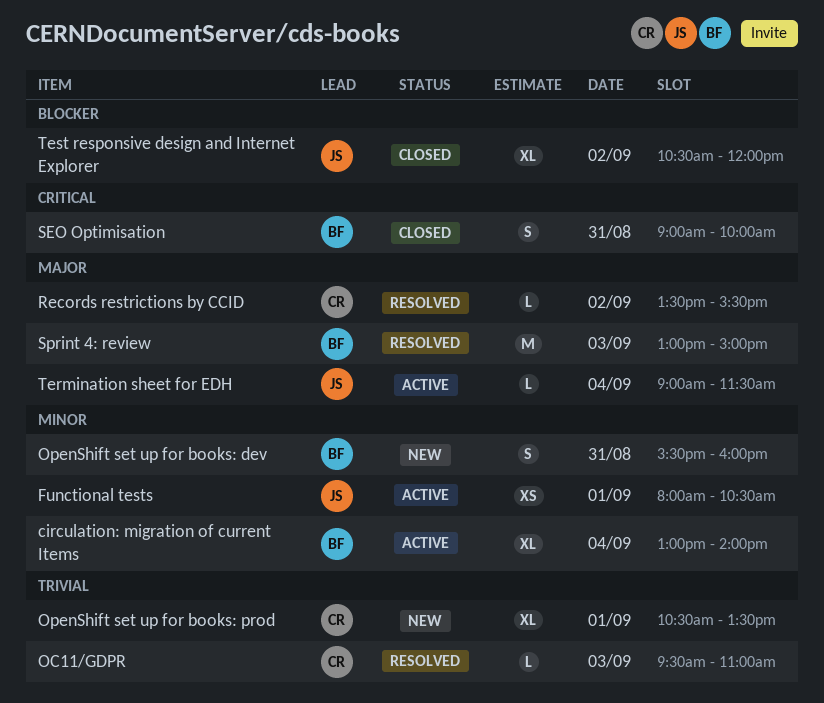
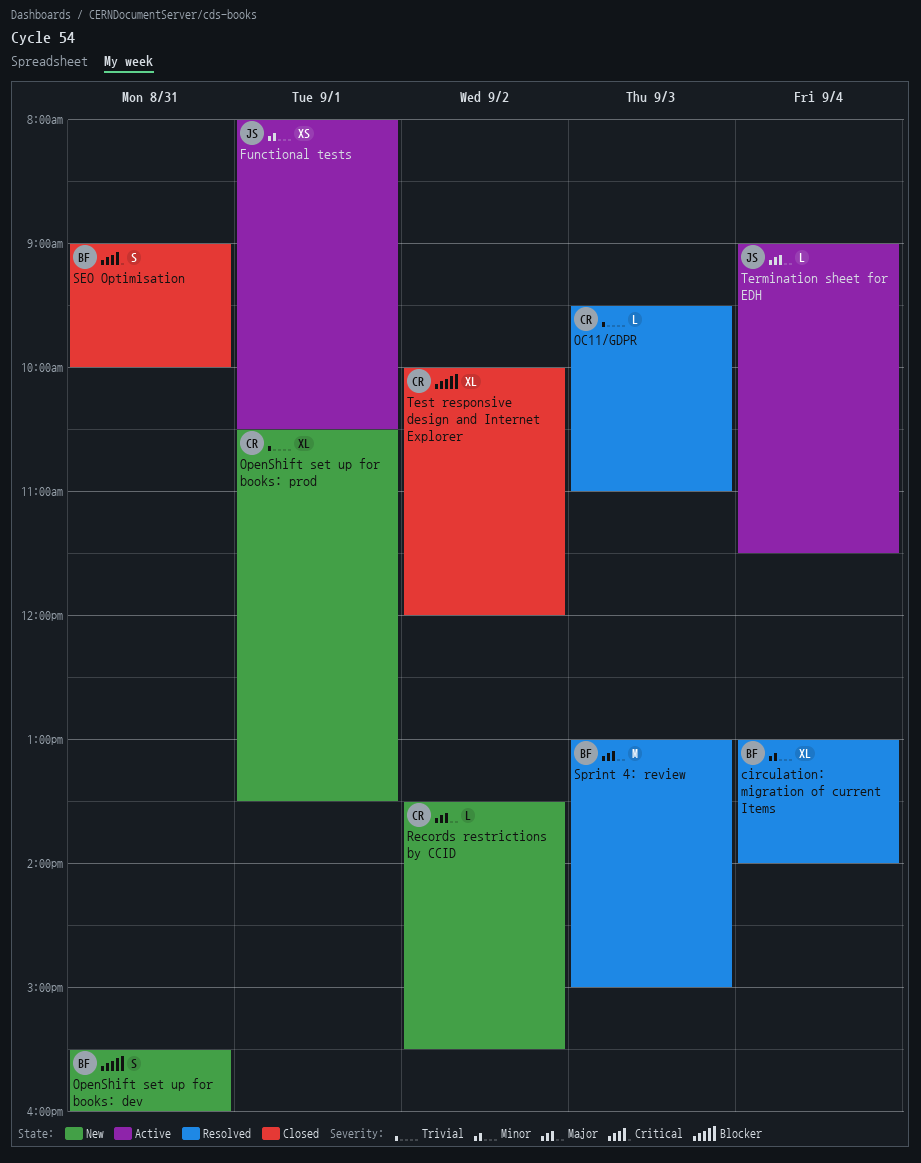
circulation: migration of current Items, status: Active -> Resolved
OpenShift set up for books: dev, priority: Minor -> Blocker
Records restrictions by CCID, status: Resolved -> New
Test responsive design and Internet Explorer, owner: JS -> CR
Test responsive design and Internet Explorer, begins: 10:30 -> 10:00

